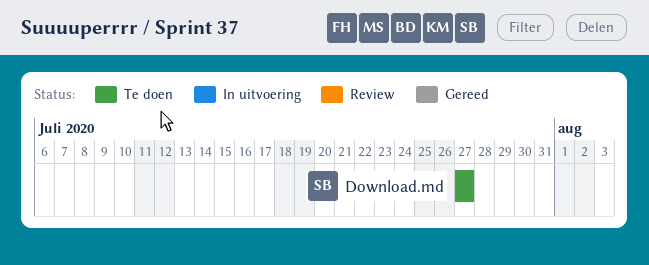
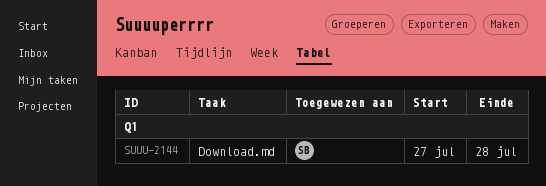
Download.md, due: Jul 27 -> Jul 28

